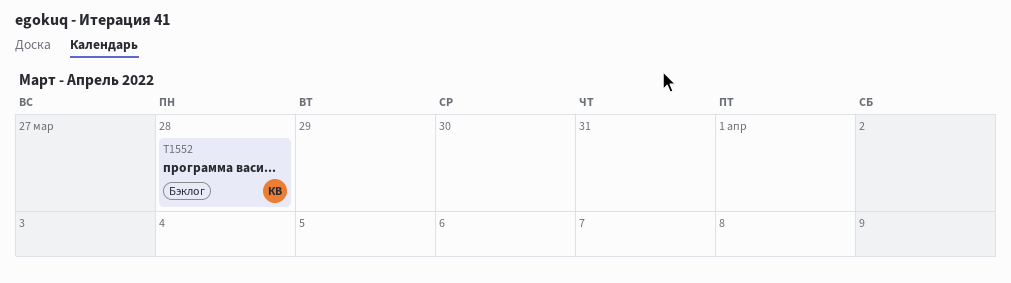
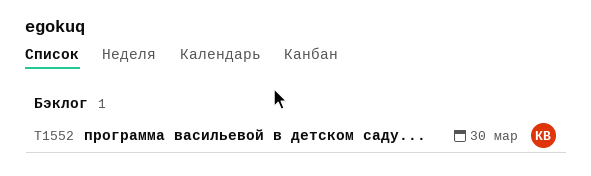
T1552, due: Mar 28 -> Mar 30

